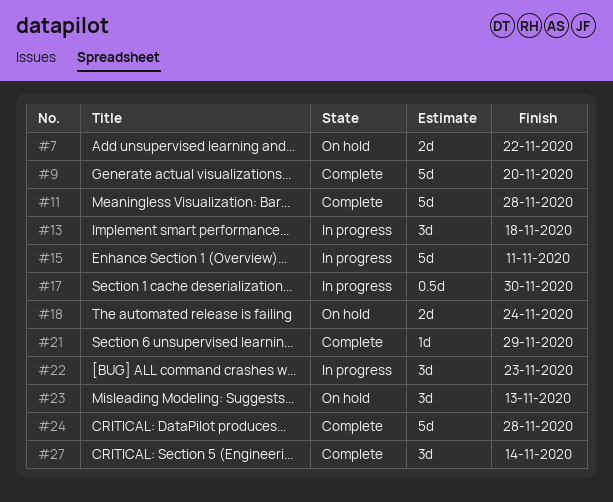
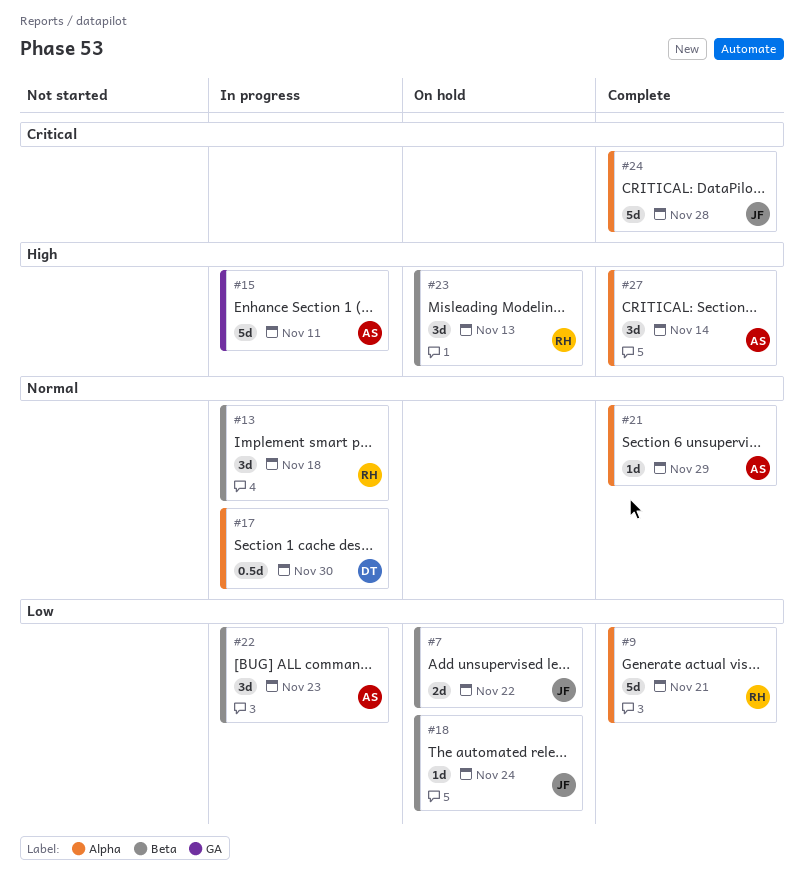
#9, due: Nov 20 -> Nov 21
#11: present -> none
#18, estimate: 2d -> 1d

